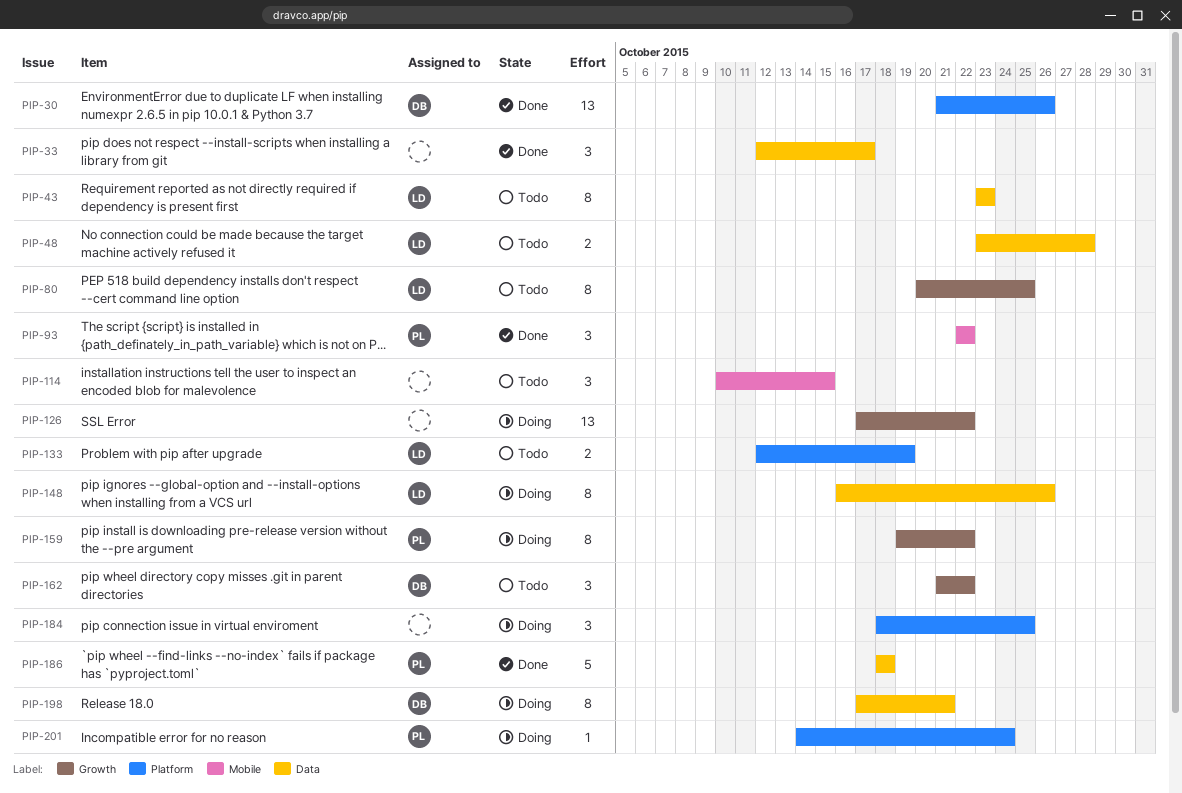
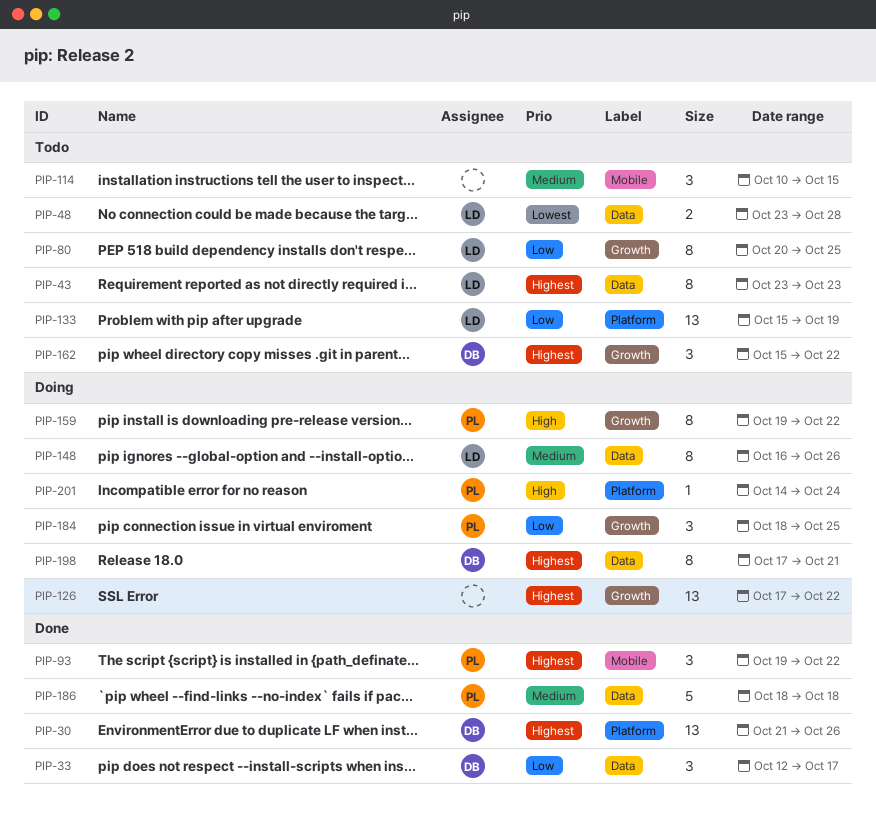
PIP-33, owner: none -> DB
PIP-93, start: Oct 22 -> Oct 19
PIP-133, estimate: 2 -> 13
PIP-133, start: Oct 12 -> Oct 15
PIP-162, start: Oct 21 -> Oct 15
PIP-184, owner: none -> PL
PIP-184, label: Platform -> Growth

